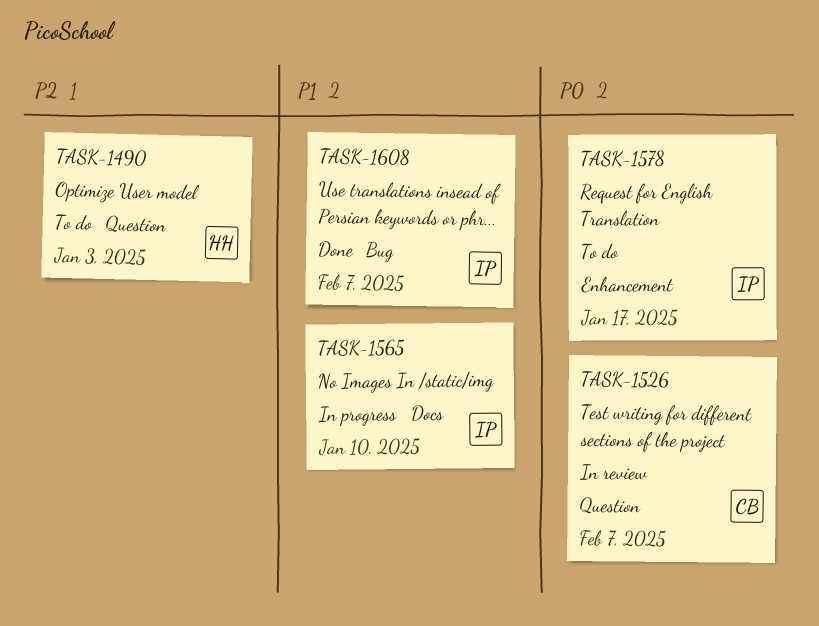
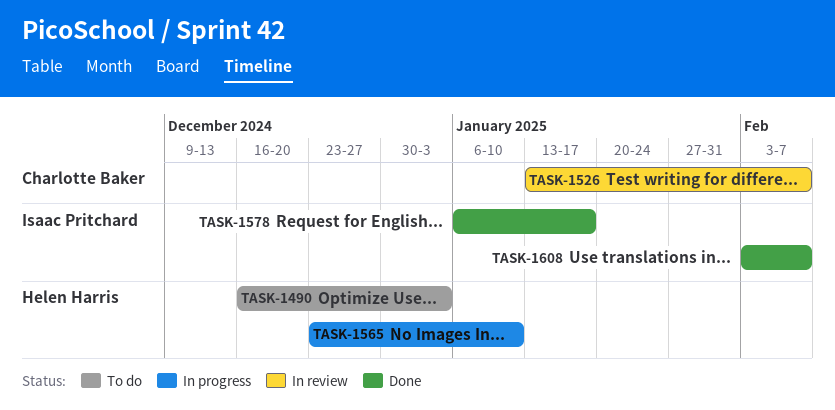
TASK-1565, owner: Isaac Pritchard -> Helen Harris
TASK-1578, status: To do -> Done

